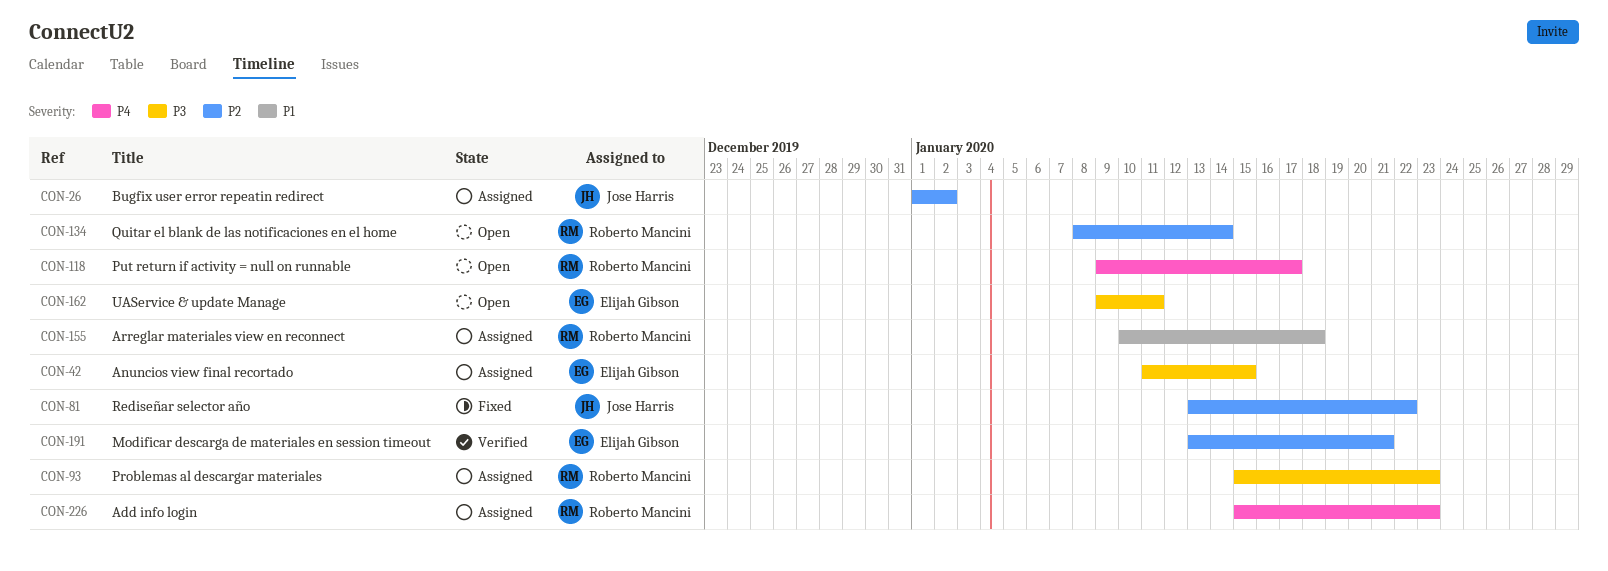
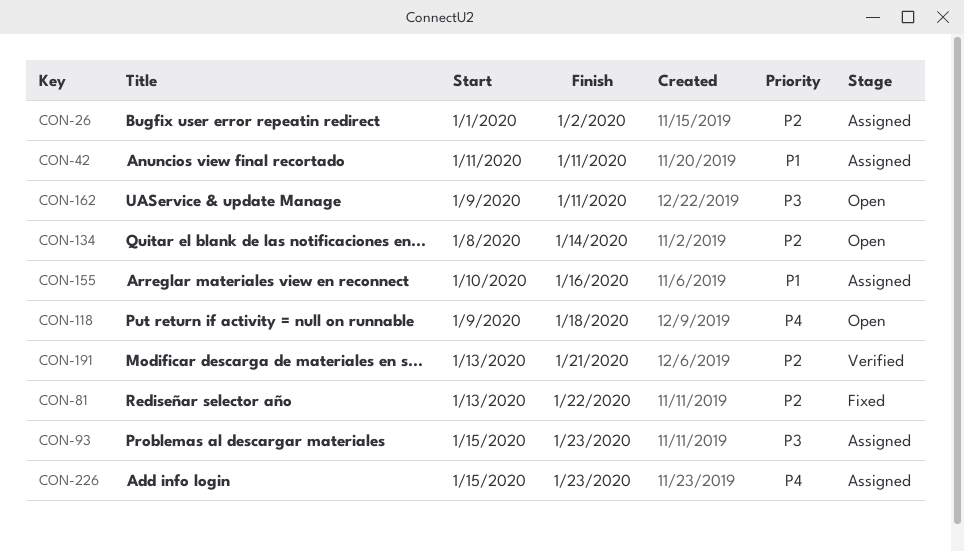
CON-42, priority: P3 -> P1
CON-42, due: Jan 15 -> Jan 11
CON-118, due: Jan 17 -> Jan 18
CON-155, due: Jan 18 -> Jan 16

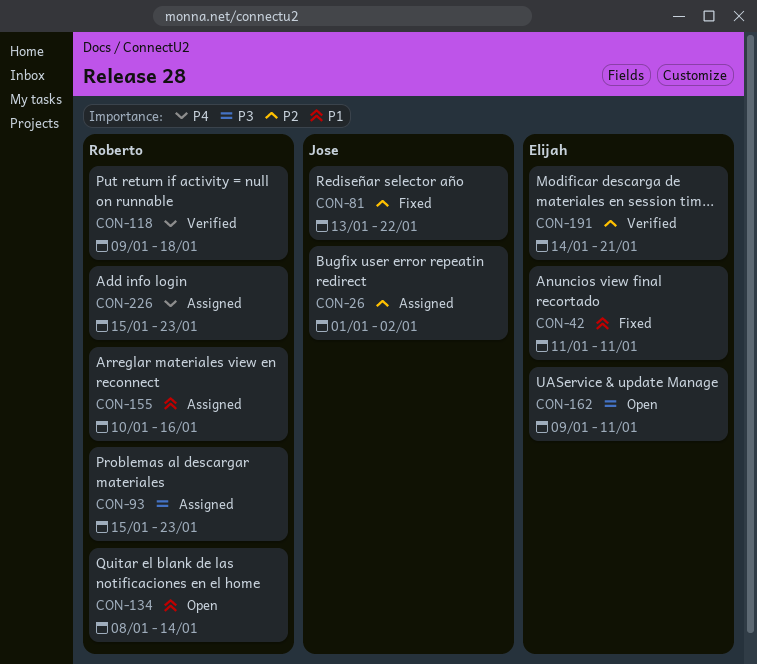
CON-42, status: Assigned -> Fixed
CON-118, status: Open -> Verified
CON-134, priority: P2 -> P1
CON-191, start: Jan 13 -> Jan 14

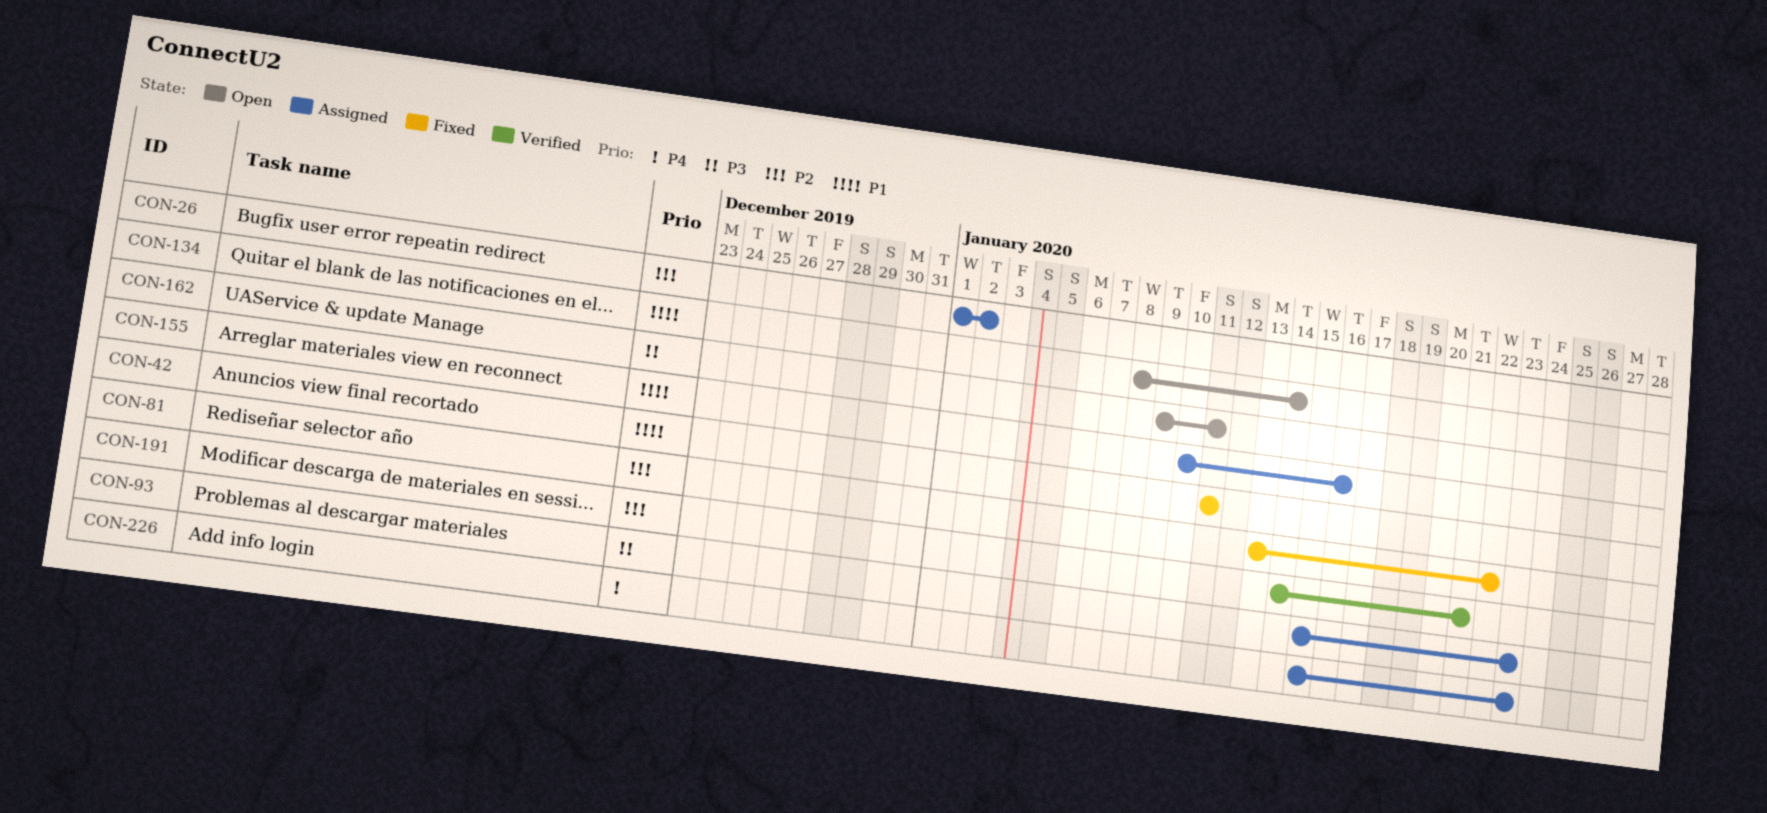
CON-118: present -> none

